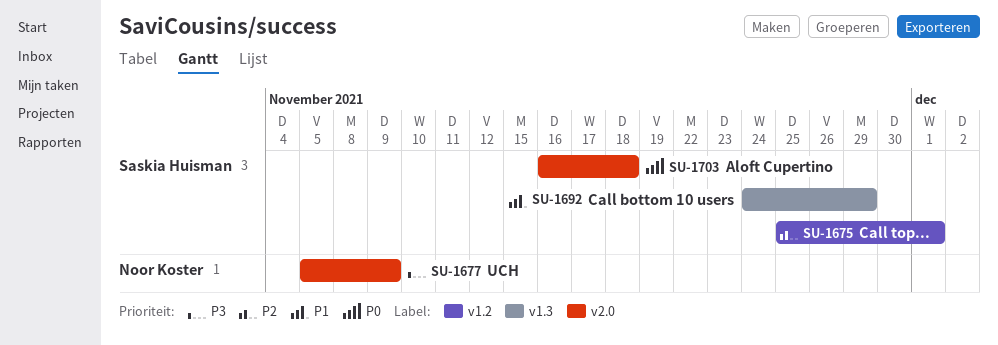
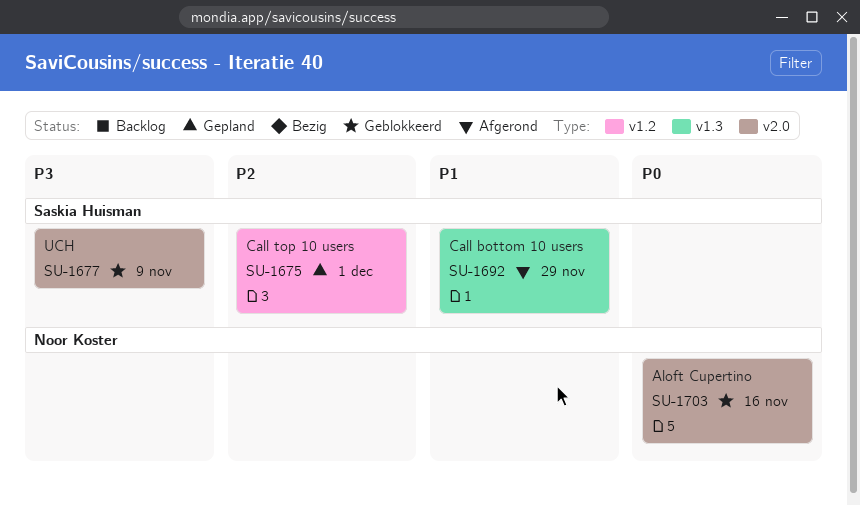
SU-1677, owner: Noor Koster -> Saskia Huisman
SU-1703, owner: Saskia Huisman -> Noor Koster
SU-1703, due: Nov 18 -> Nov 16

